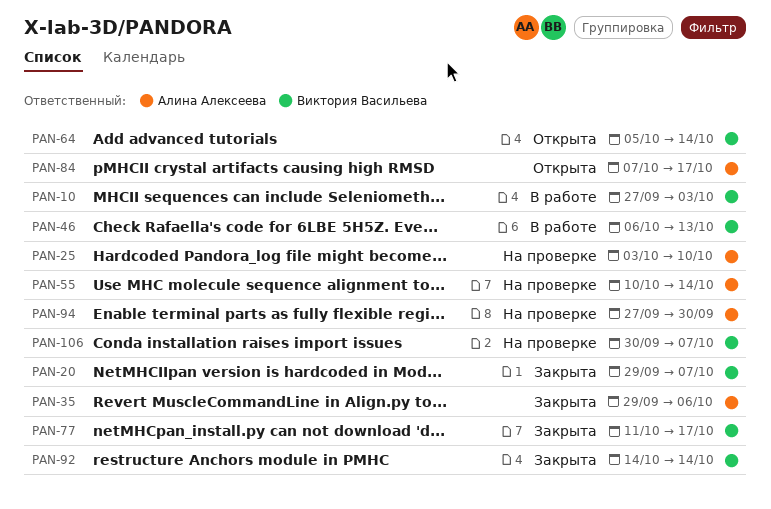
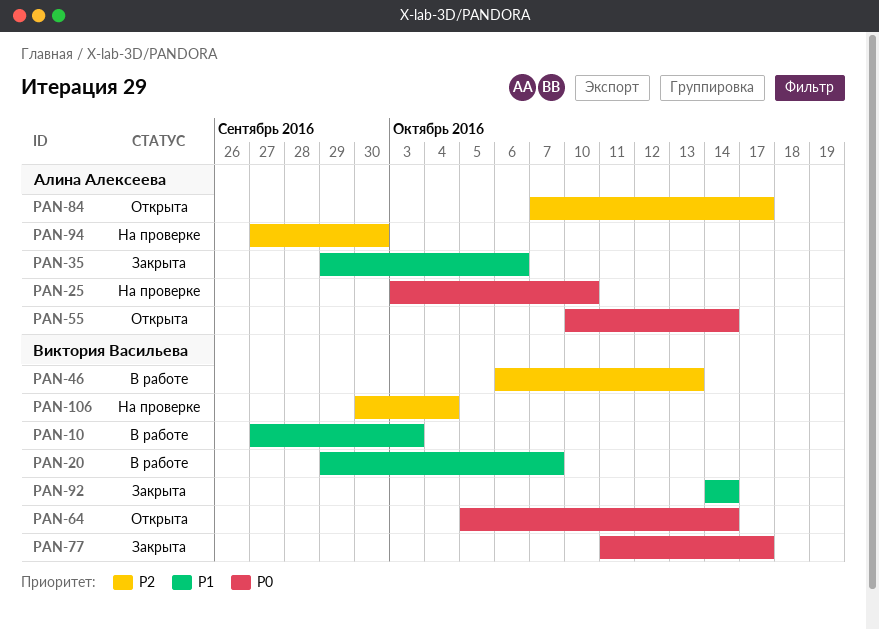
PAN-20, status: Закрыта -> В работе
PAN-55, status: На проверке -> Открыта
PAN-106, due: Oct 7 -> Oct 4

